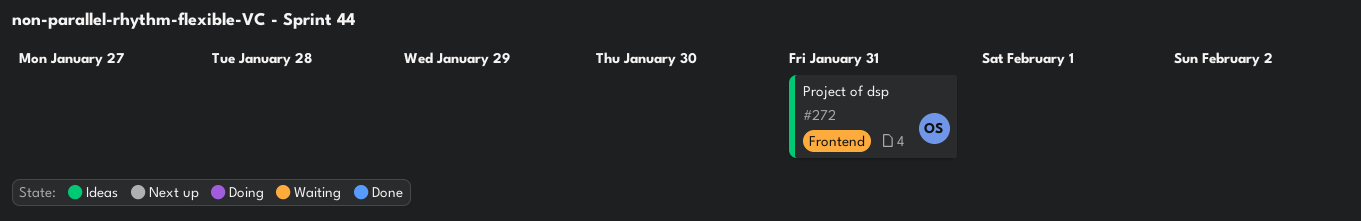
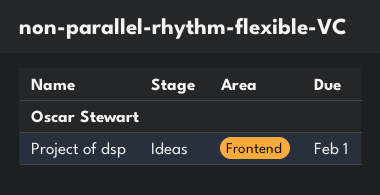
Project of dsp, due: Jan 31 -> Feb 1

